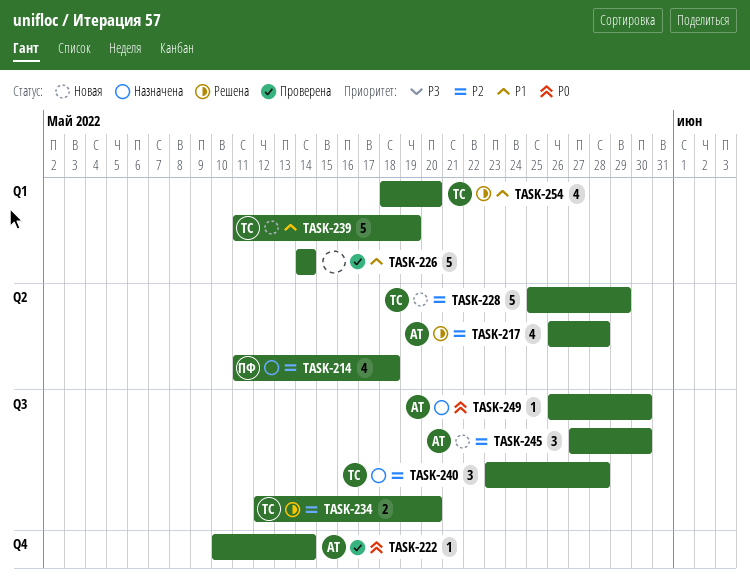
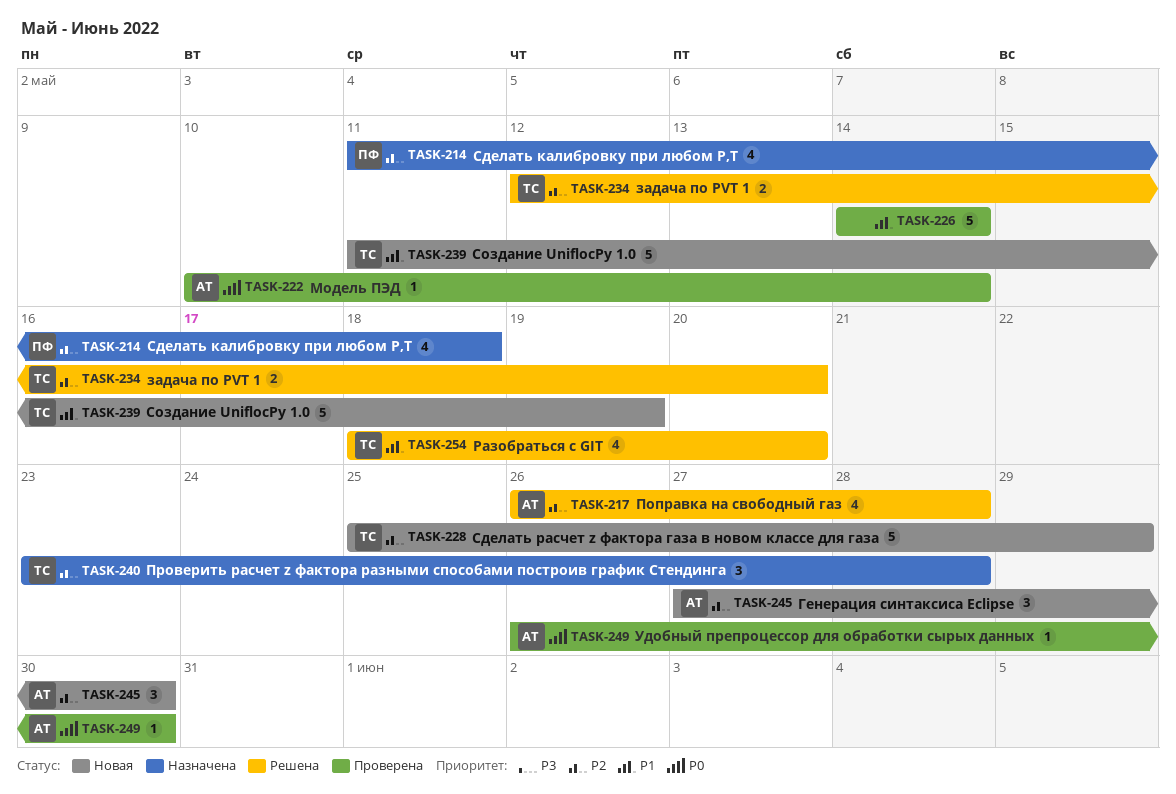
TASK-249, status: Назначена -> Проверена

